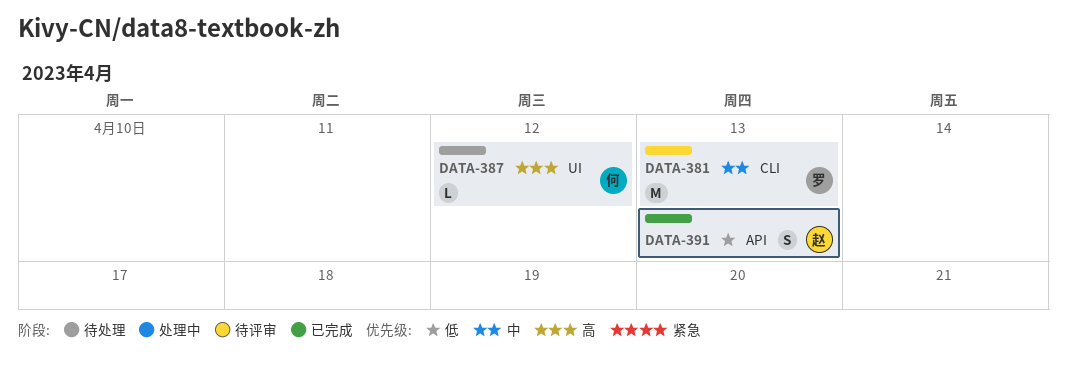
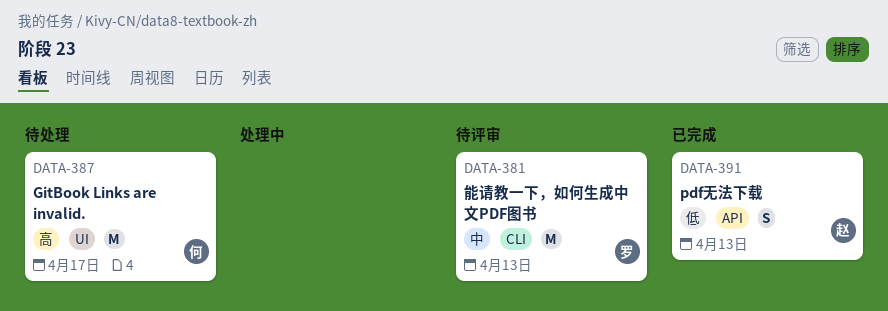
DATA-387, estimate: L -> M
DATA-387, due: Apr 12 -> Apr 17

